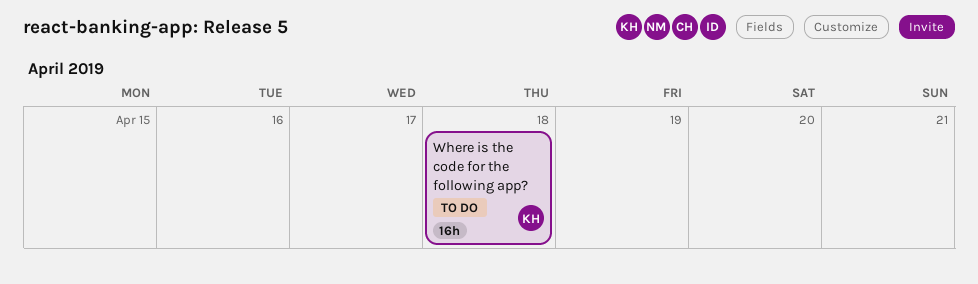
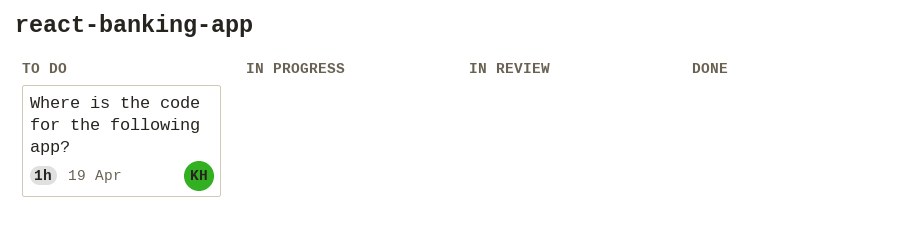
Where is the code for the following app?, estimate: 16h -> 1h
Where is the code for the following app?, due: Apr 18 -> Apr 19

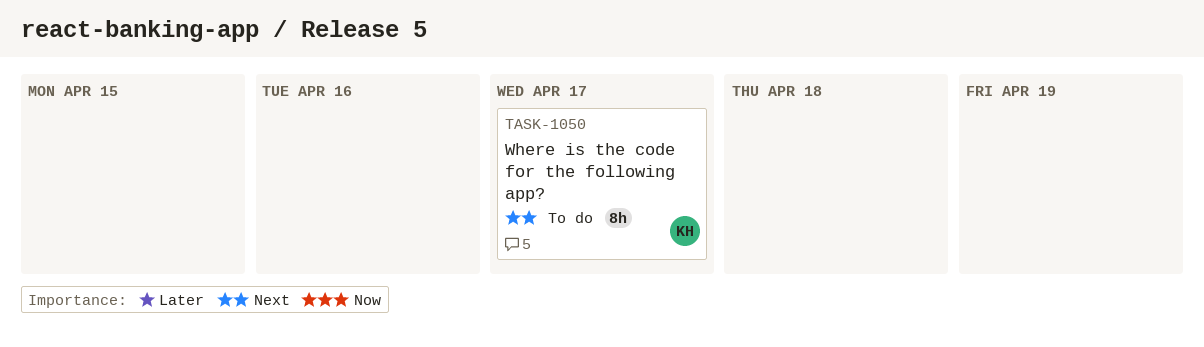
Where is the code for the following app?, estimate: 1h -> 8h
Where is the code for the following app?, due: Apr 19 -> Apr 17

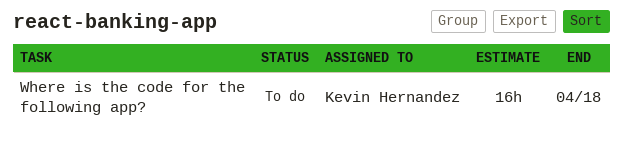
Where is the code for the following app?, estimate: 8h -> 16h
Where is the code for the following app?, due: Apr 17 -> Apr 18

